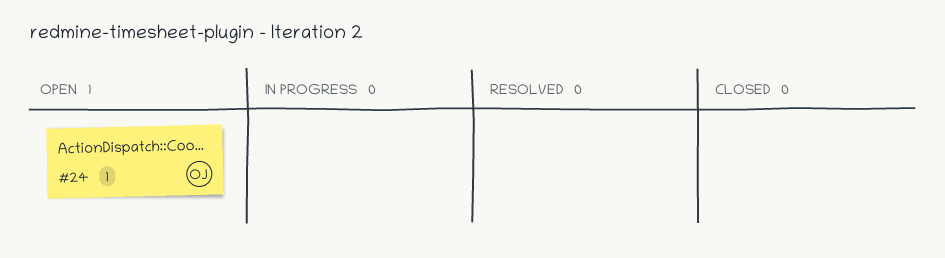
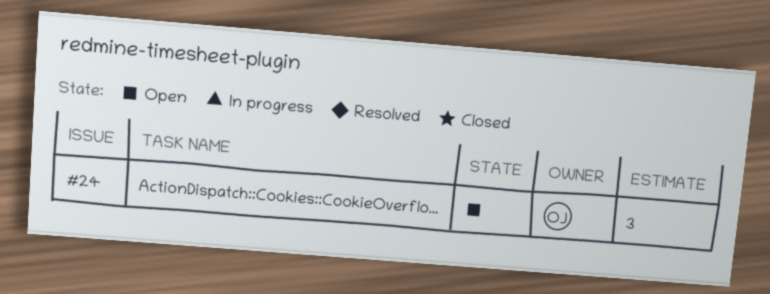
#24, estimate: 1 -> 3

